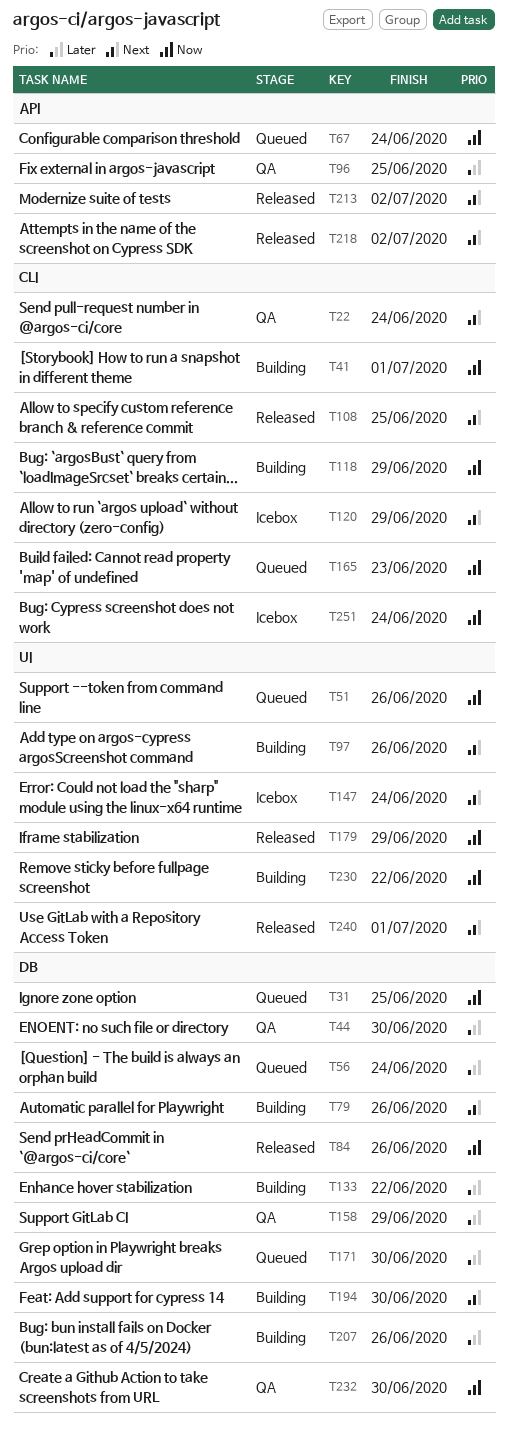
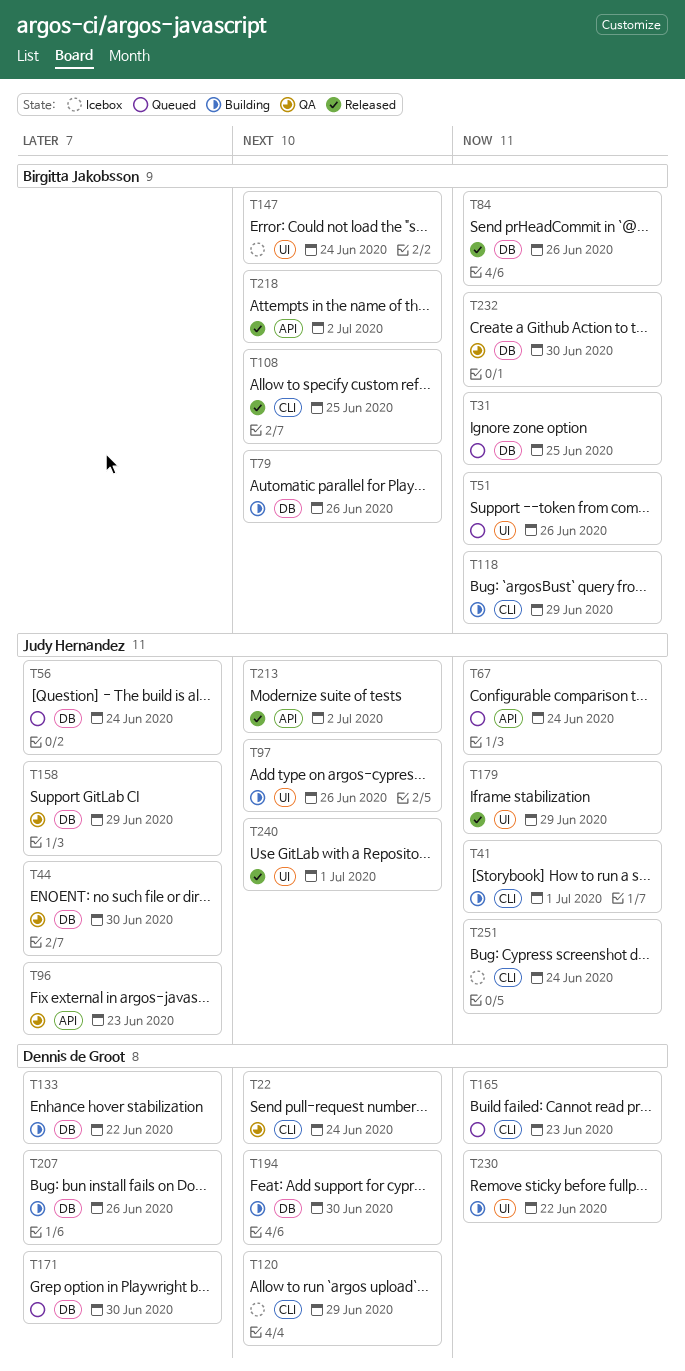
T96, due: Jun 25 -> Jun 23

